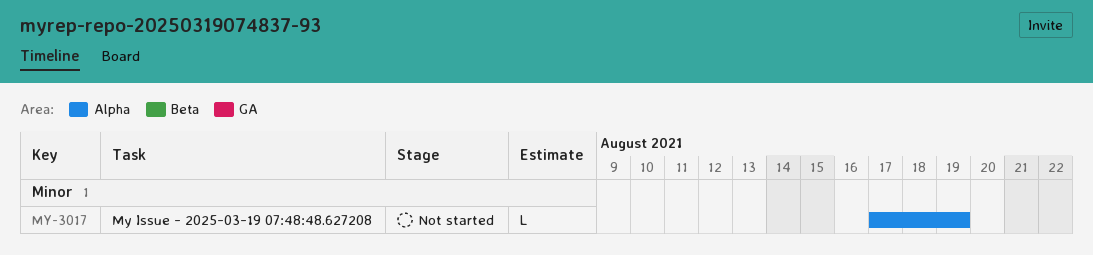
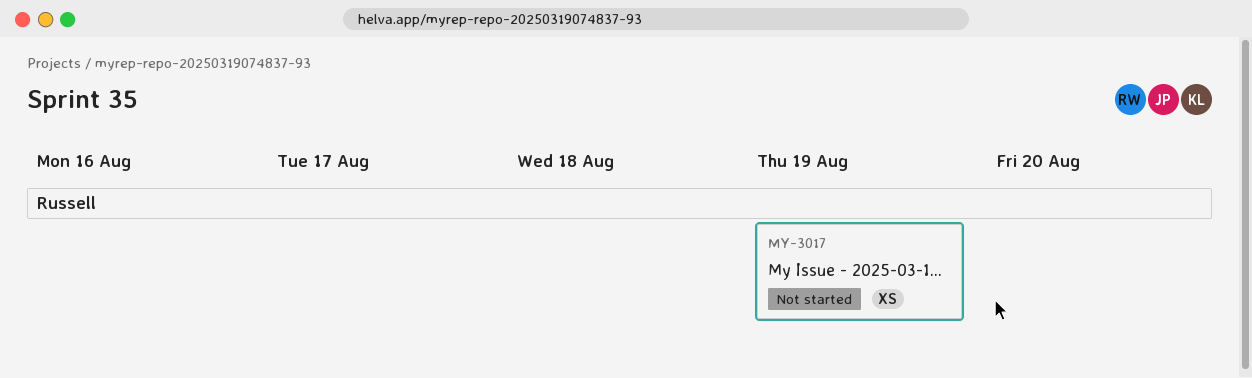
MY-3017, estimate: L -> XS

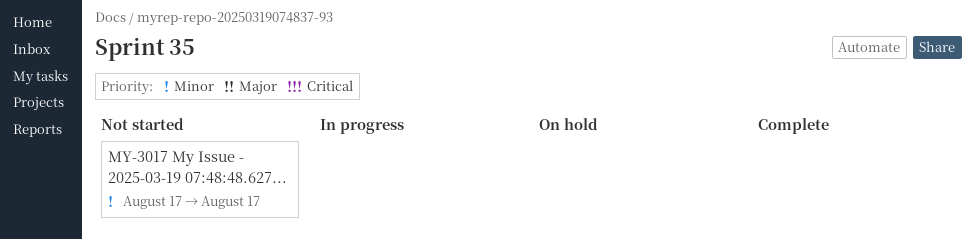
MY-3017, due: Aug 19 -> Aug 17

